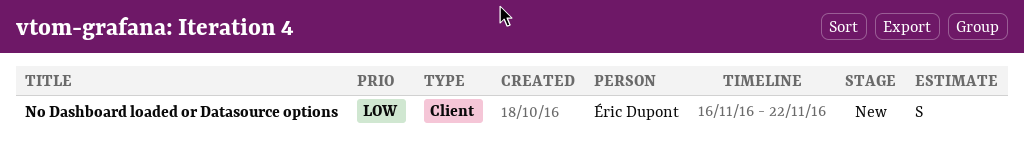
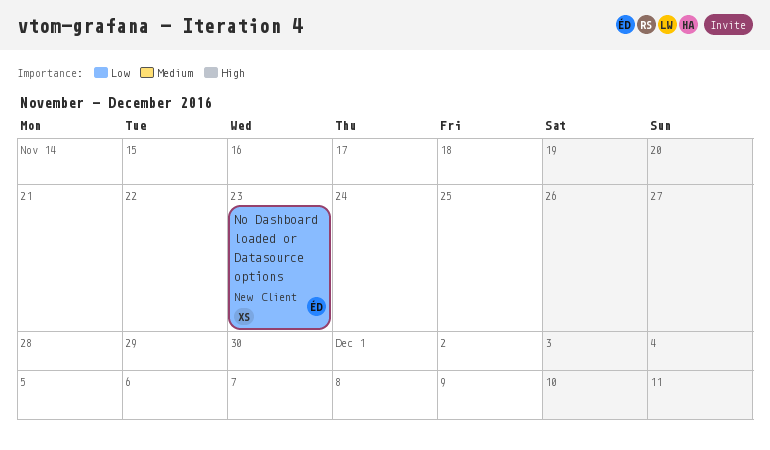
No Dashboard loaded or Datasource options, estimate: S -> XS
No Dashboard loaded or Datasource options, due: Nov 22 -> Nov 23

